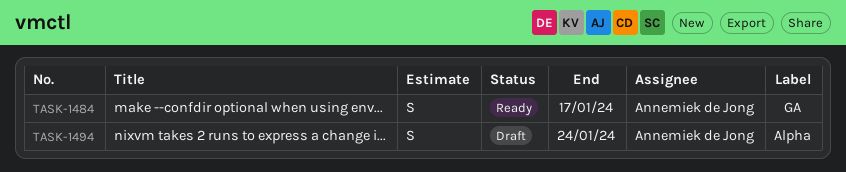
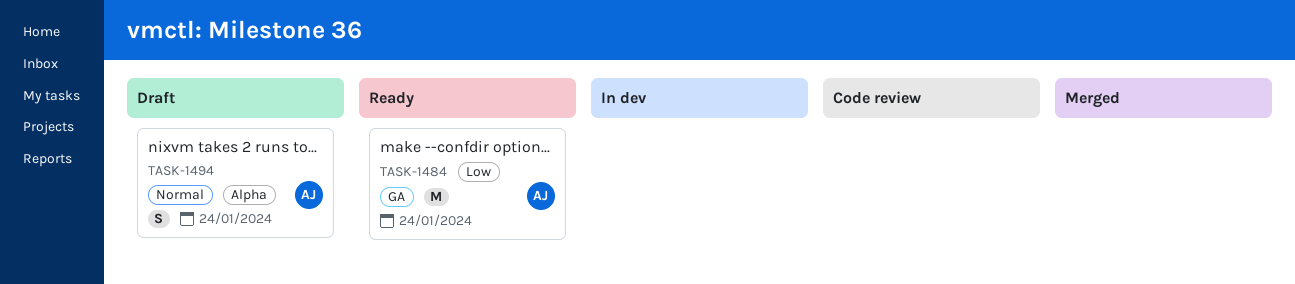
TASK-1484, estimate: S -> M
TASK-1484, due: Jan 17 -> Jan 24

